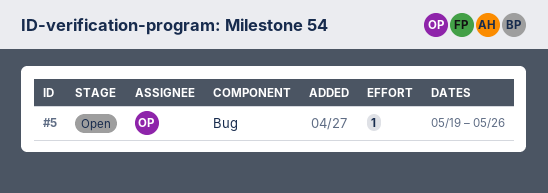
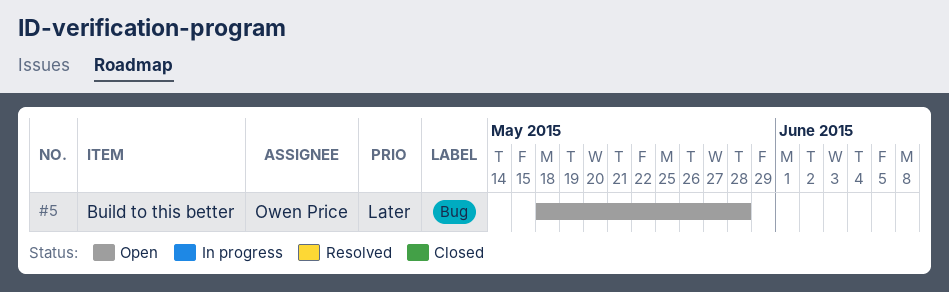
#5, start: May 19 -> May 18
#5, due: May 26 -> May 28

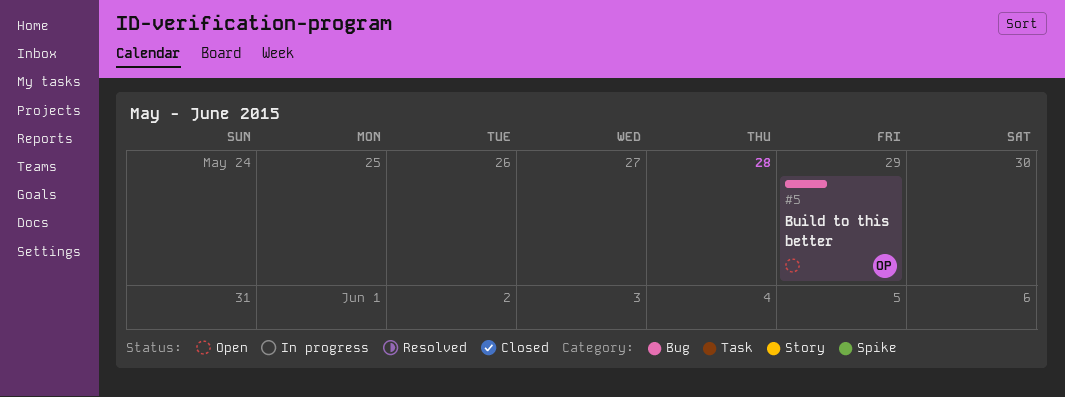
#5, due: May 28 -> May 29

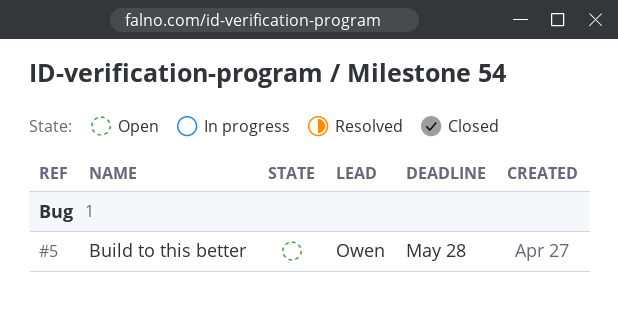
#5, due: May 29 -> May 28

